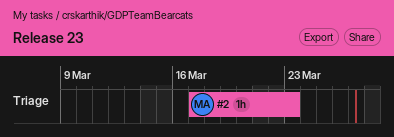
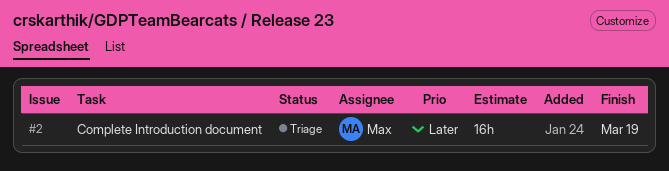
#2, estimate: 1h -> 16h
#2, due: Mar 23 -> Mar 19

